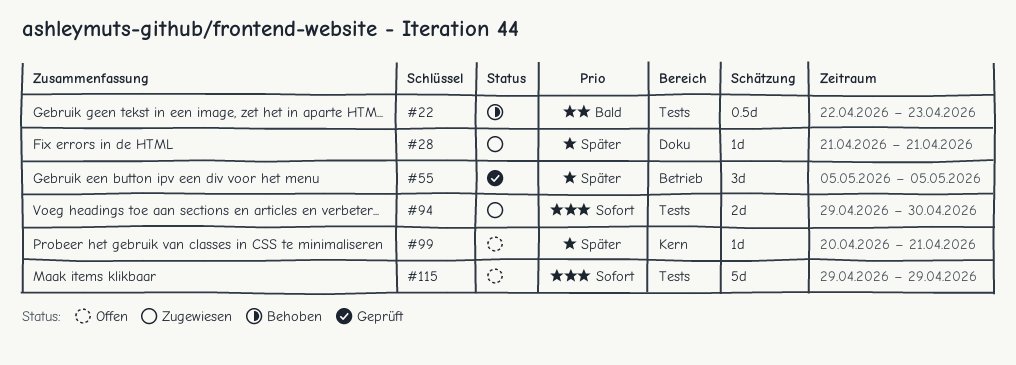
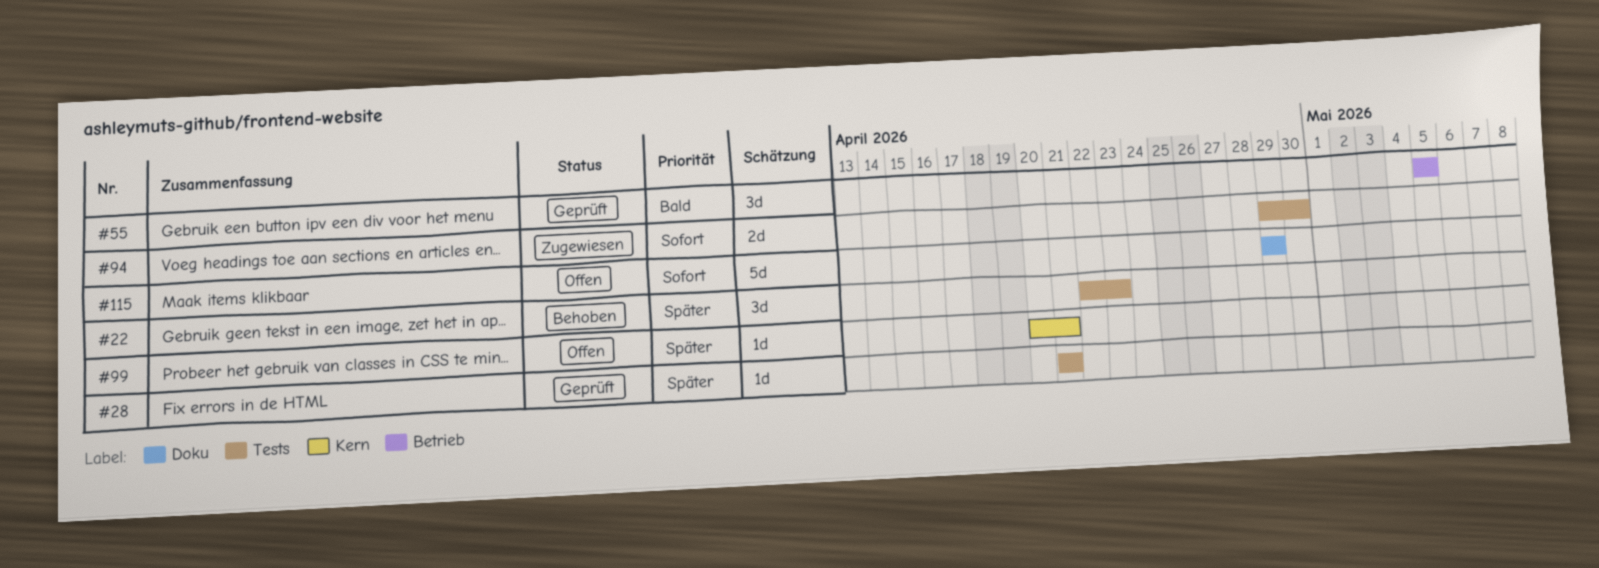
#22, priority: Bald -> Später
#22, estimate: 0.5d -> 3d
#28, status: Zugewiesen -> Geprüft
#28, label: Doku -> Tests
#55, priority: Später -> Bald
#115, label: Tests -> Doku

